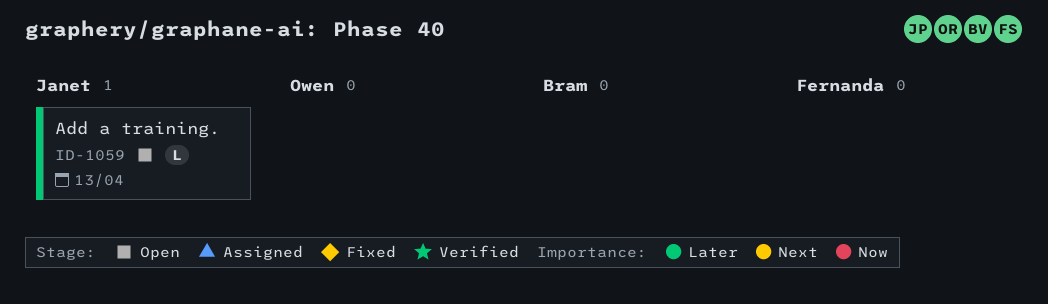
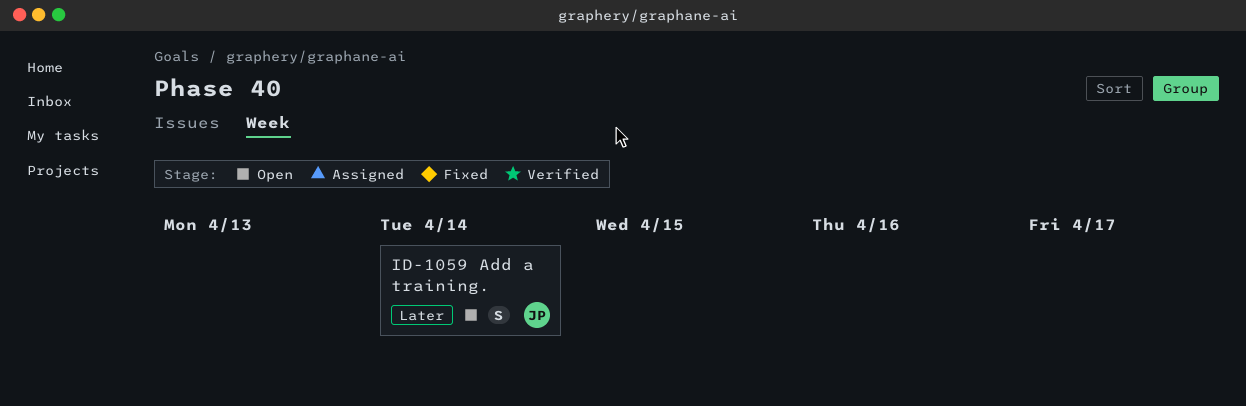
ID-1059, estimate: L -> S
ID-1059, due: Apr 13 -> Apr 14

